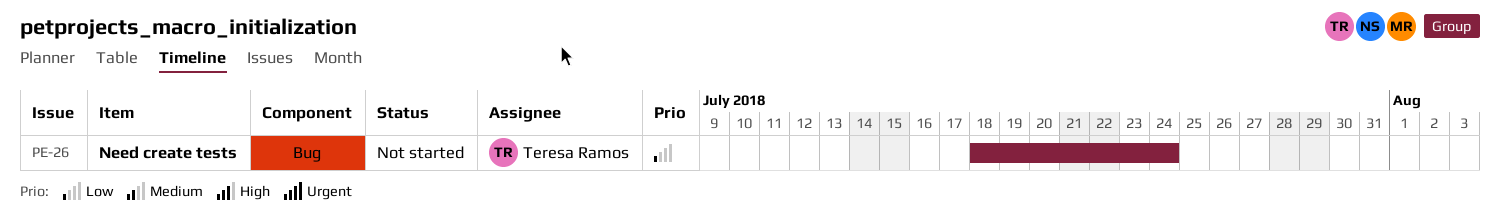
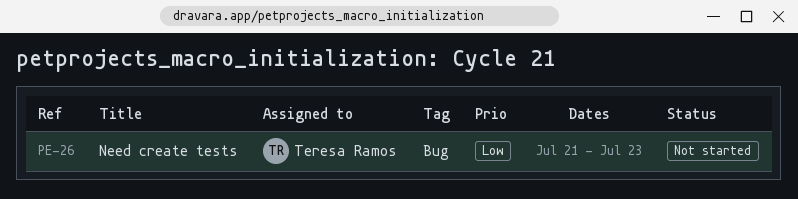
PE-26, start: Jul 18 -> Jul 21
PE-26, due: Jul 24 -> Jul 23

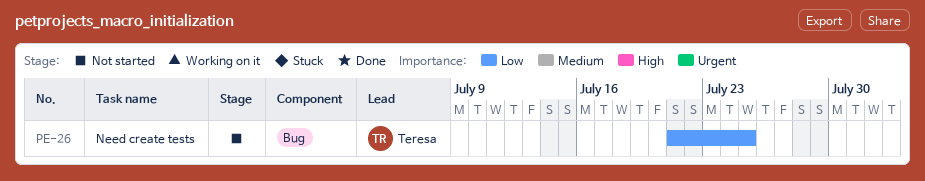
PE-26, due: Jul 23 -> Jul 25

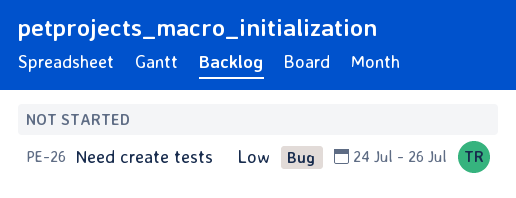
PE-26, start: Jul 21 -> Jul 24
PE-26, due: Jul 25 -> Jul 26

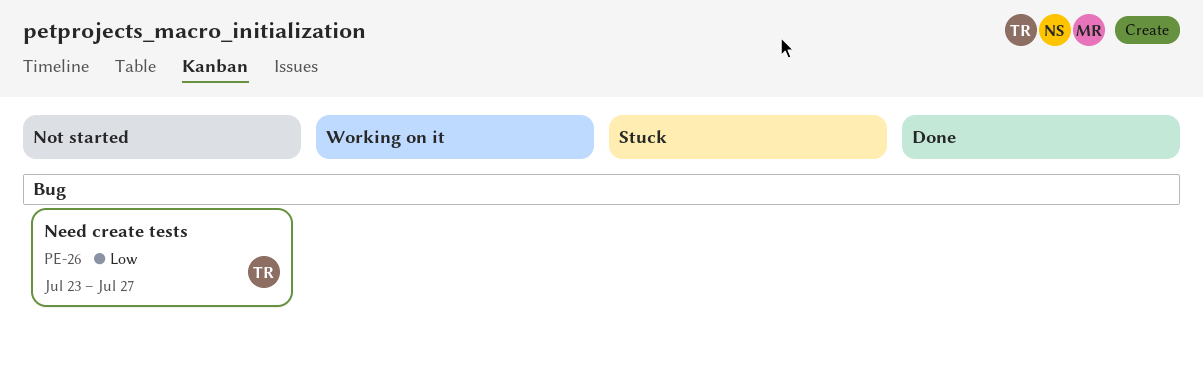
PE-26, start: Jul 24 -> Jul 23
PE-26, due: Jul 26 -> Jul 27

